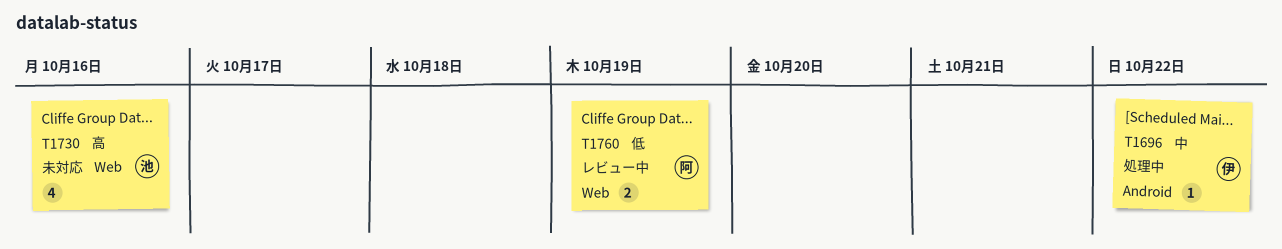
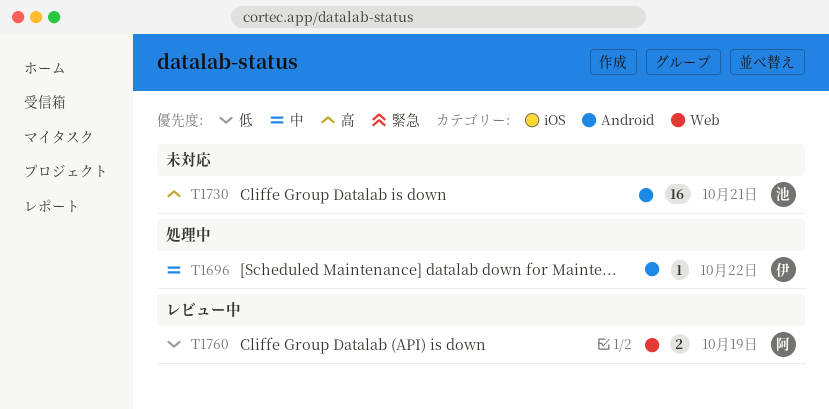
T1730, label: Web -> Android
T1730, estimate: 4 -> 16
T1730, due: Oct 16 -> Oct 21

